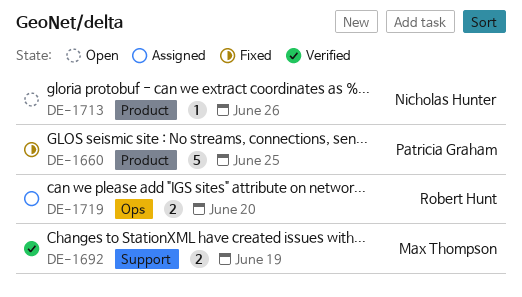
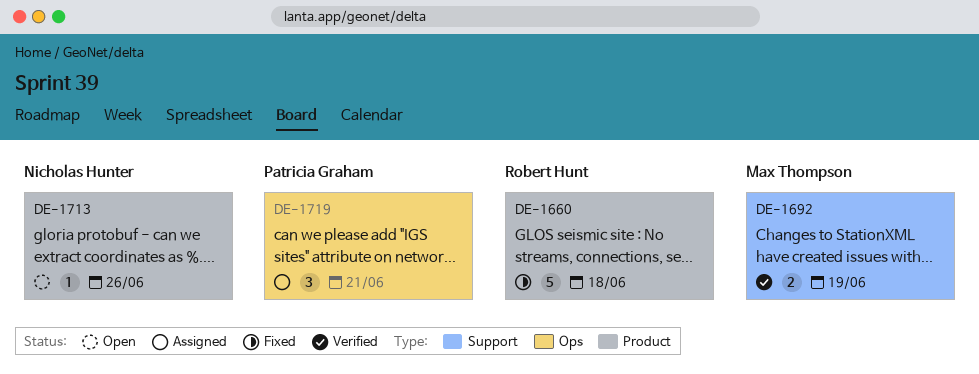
DE-1660, owner: Patricia Graham -> Robert Hunt
DE-1660, due: Jun 25 -> Jun 18
DE-1719, owner: Robert Hunt -> Patricia Graham
DE-1719, estimate: 2 -> 3
DE-1719, due: Jun 20 -> Jun 21

